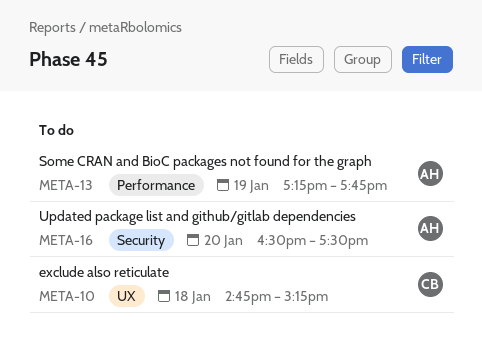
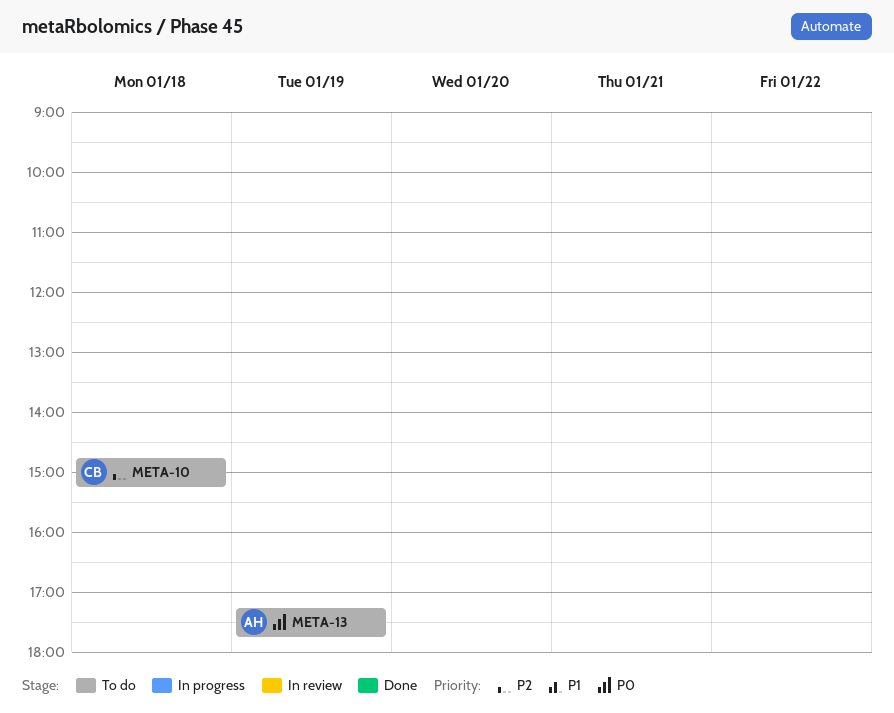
META-16: present -> none

